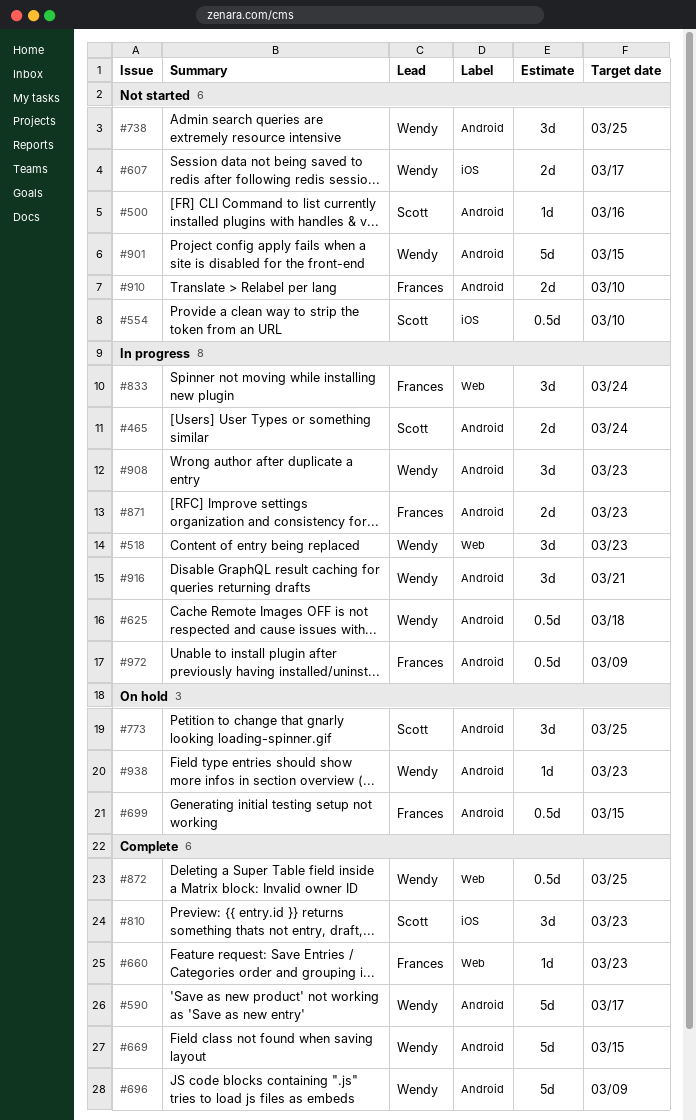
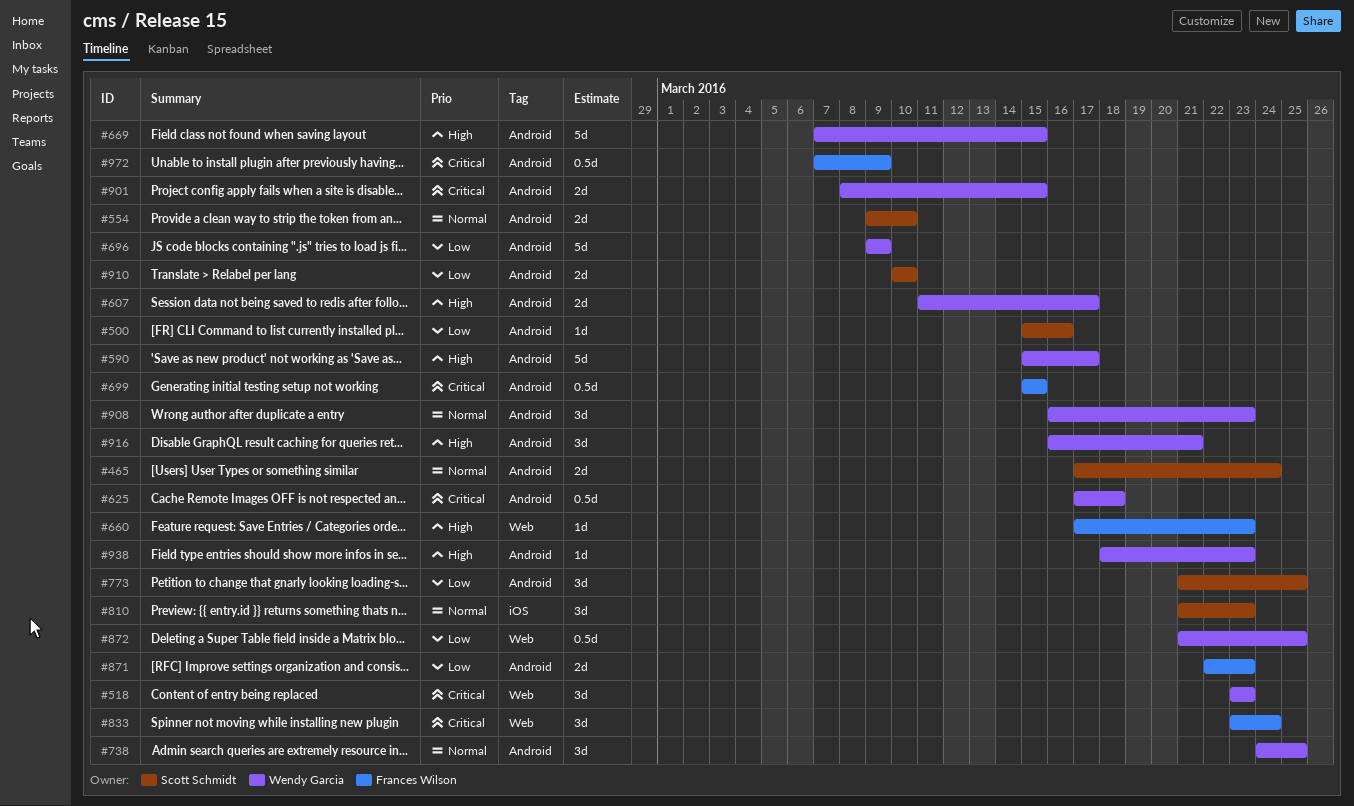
#554, label: iOS -> Android
#554, estimate: 0.5d -> 2d
#607, label: iOS -> Android
#901, estimate: 5d -> 2d
#910, owner: Frances Wilson -> Scott Schmidt

